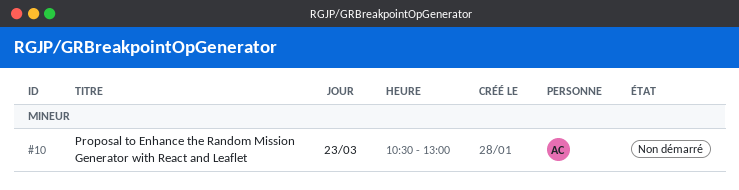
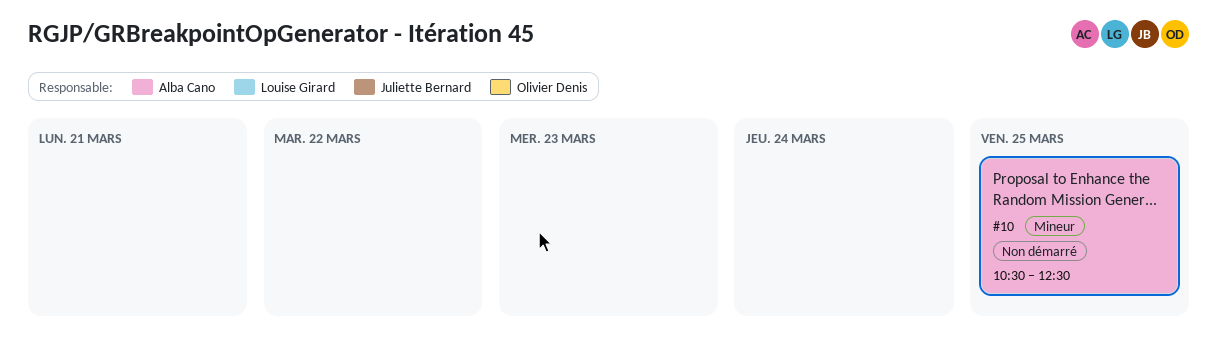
#10, day: Mar 23 -> Mar 25
#10, ends: 13:00 -> 12:30

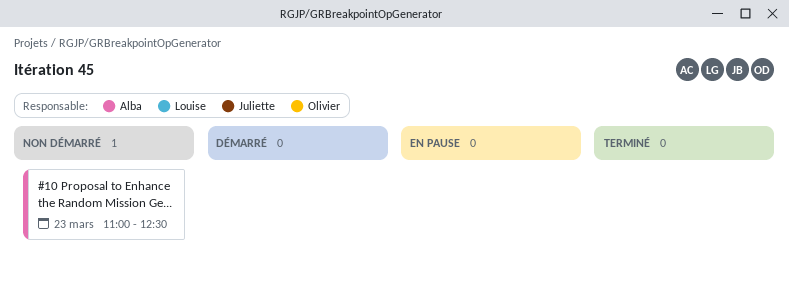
#10, day: Mar 25 -> Mar 23
#10, begins: 10:30 -> 11:00

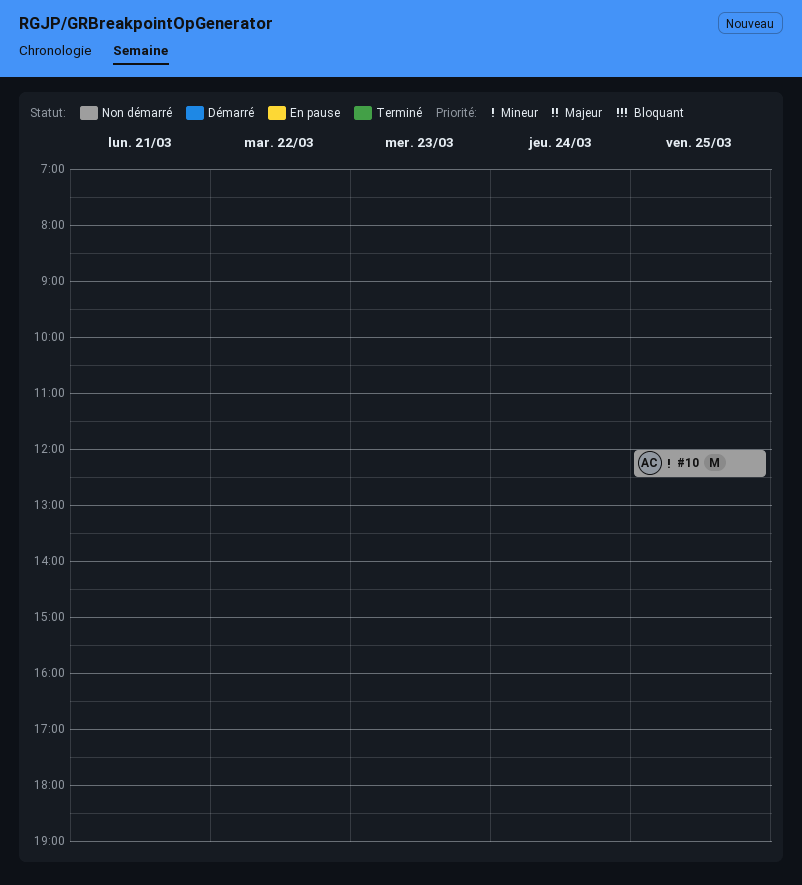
#10, day: Mar 23 -> Mar 25
#10, begins: 11:00 -> 12:00

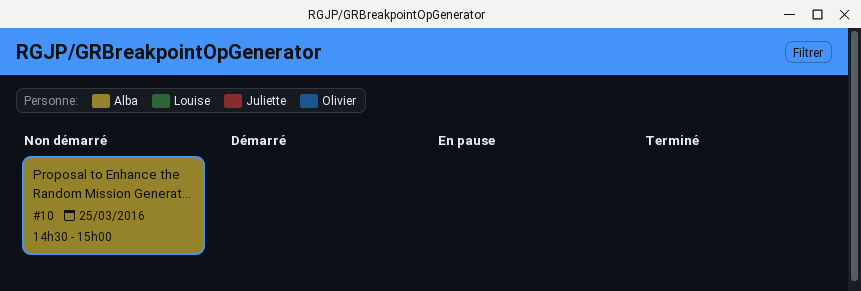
#10, begins: 12:00 -> 14:30
#10, ends: 12:30 -> 15:00

